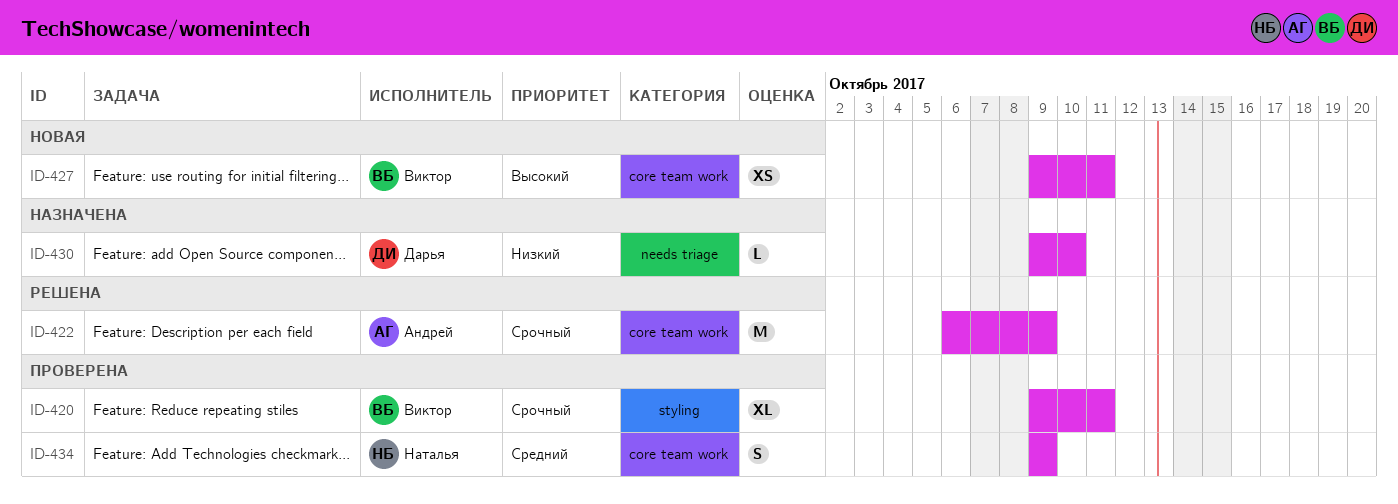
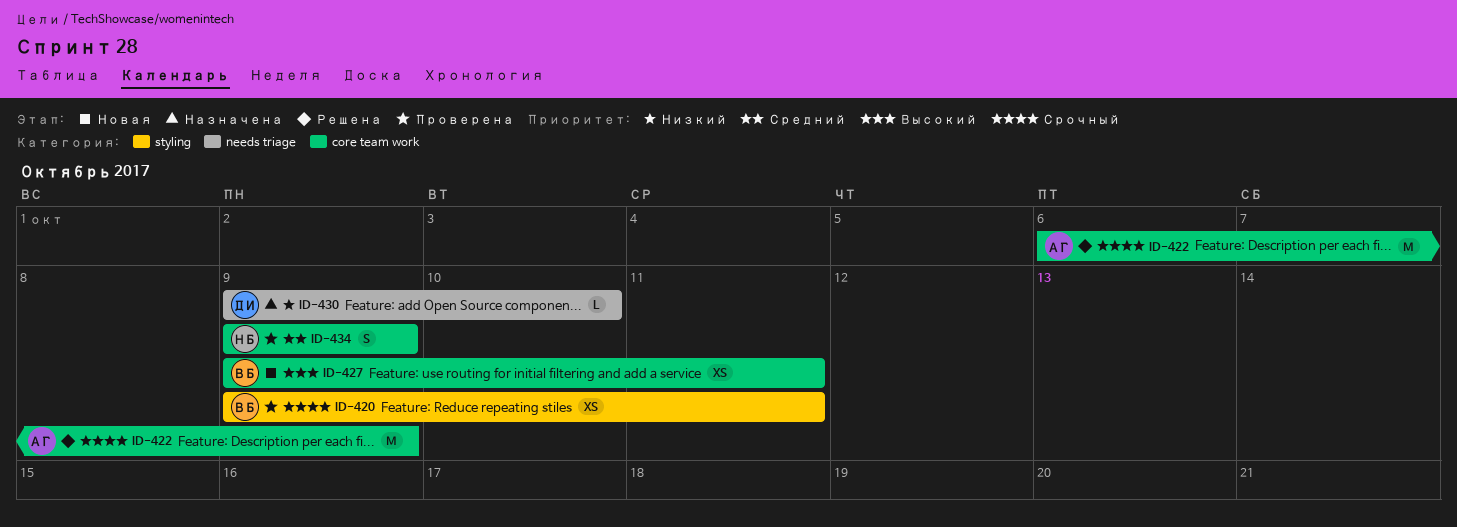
ID-420, estimate: XL -> XS

